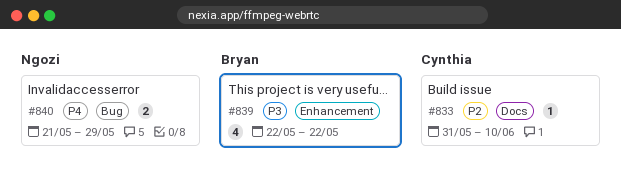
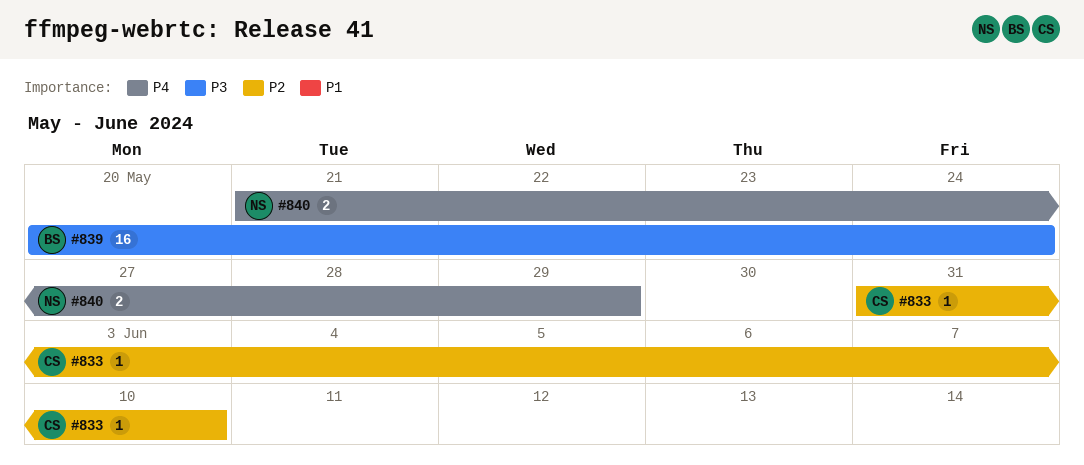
#839, estimate: 4 -> 16
#839, start: May 22 -> May 20
#839, due: May 22 -> May 24

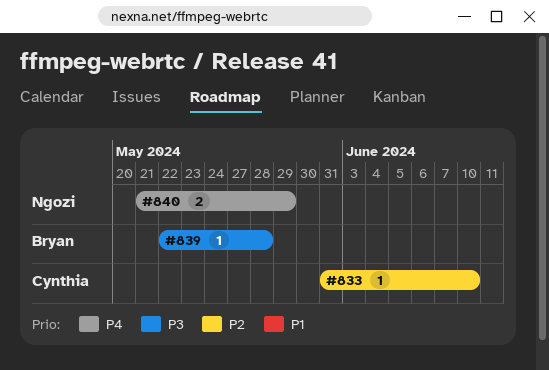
#839, estimate: 16 -> 1
#839, start: May 20 -> May 22
#839, due: May 24 -> May 28

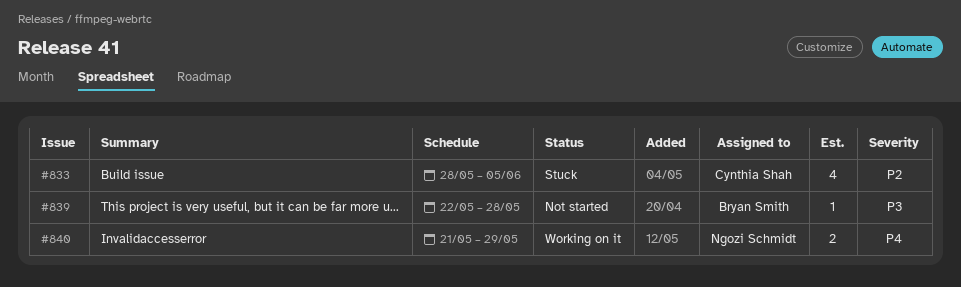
#833, estimate: 1 -> 4
#833, start: May 31 -> May 28
#833, due: Jun 10 -> Jun 5

